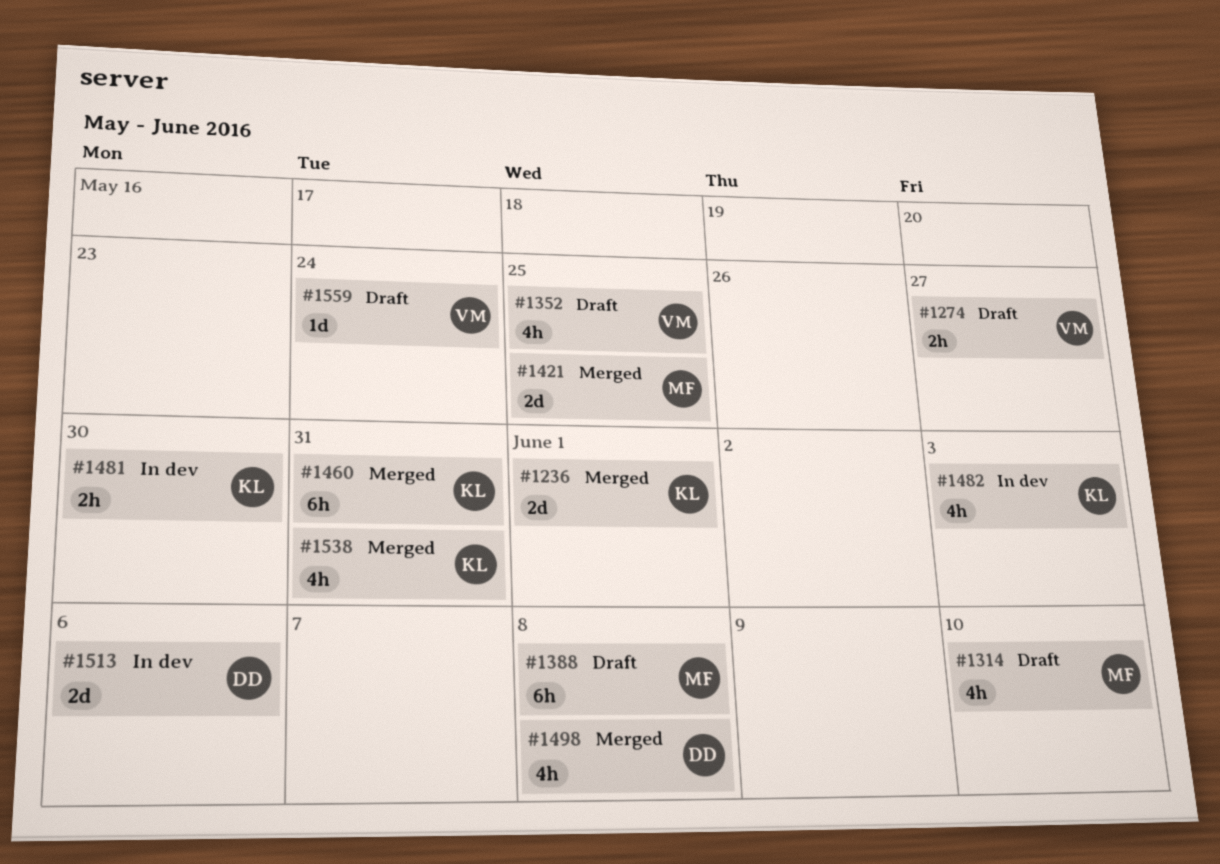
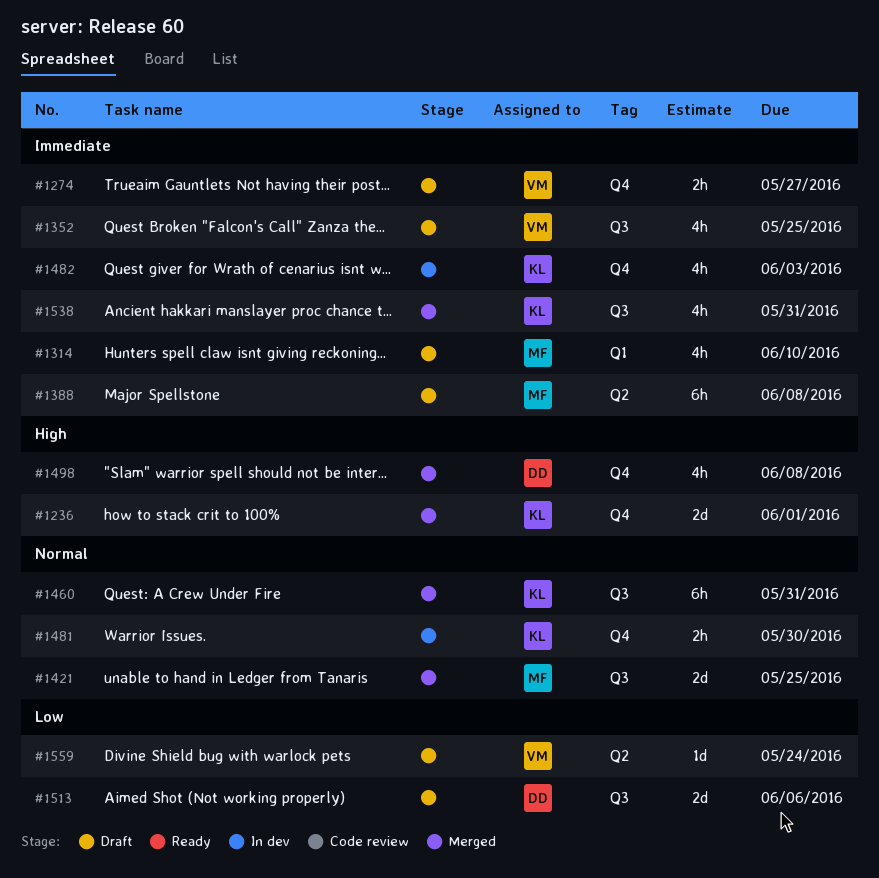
#1513, status: In dev -> Draft

